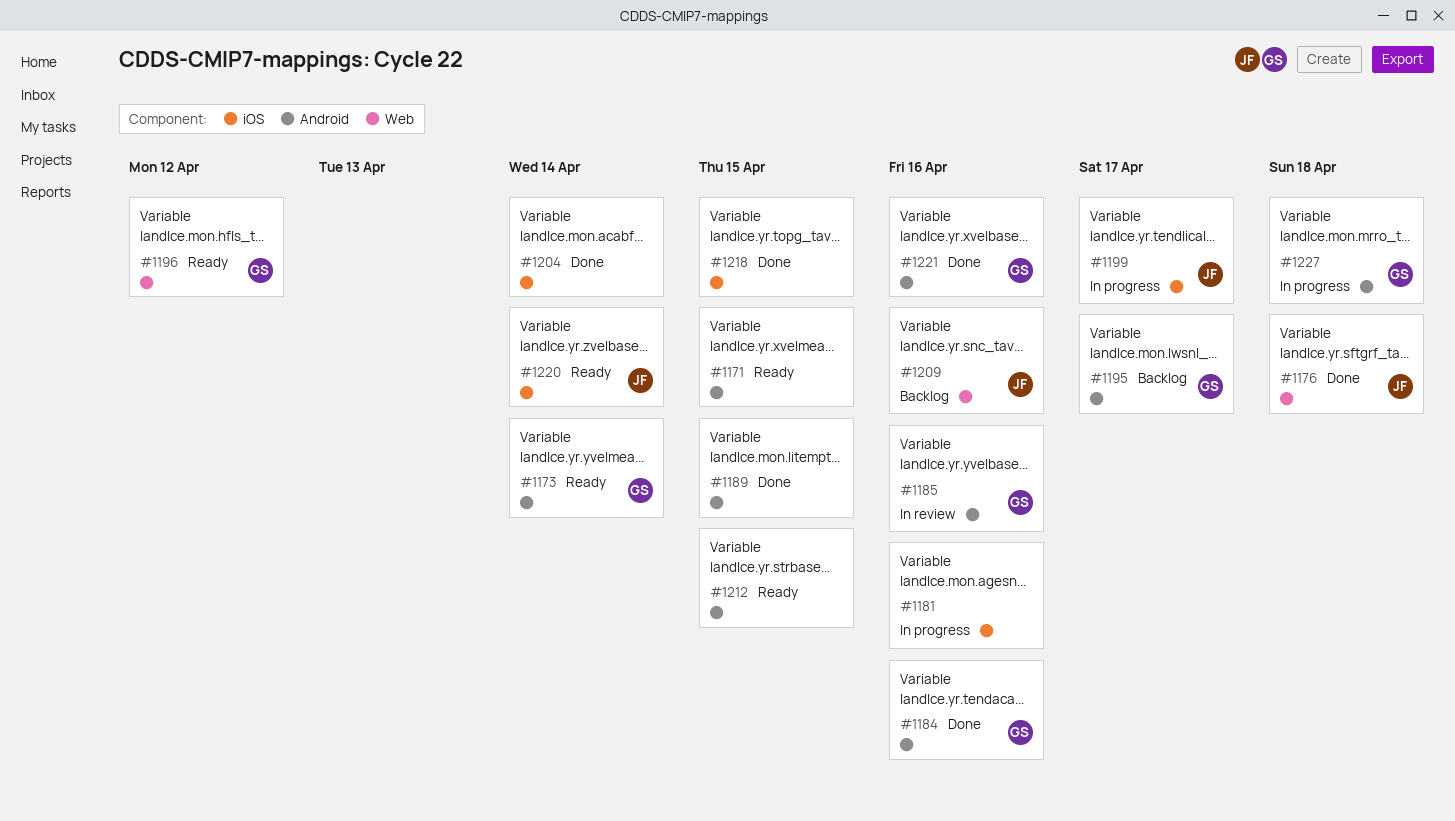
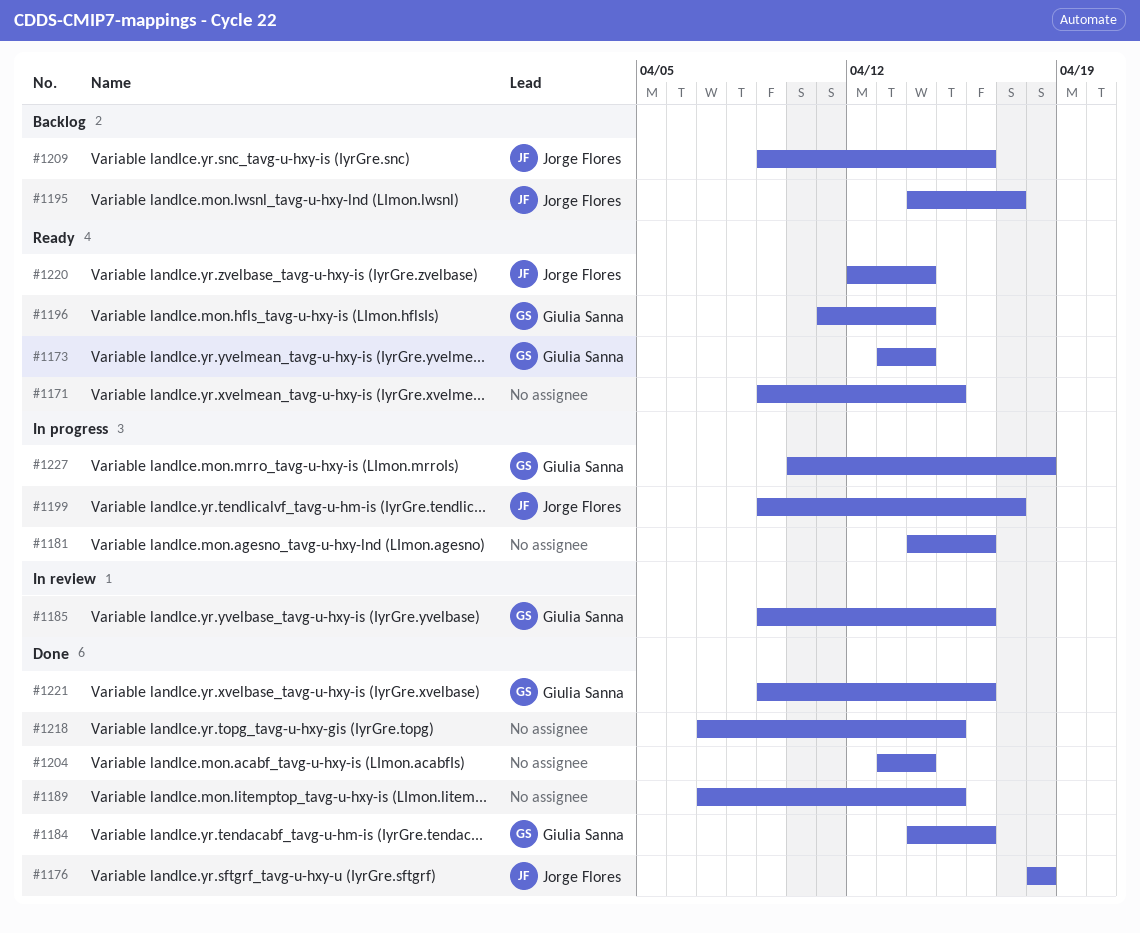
#1195, owner: Giulia Sanna -> Jorge Flores
#1196, due: Apr 12 -> Apr 14
#1212: present -> none

